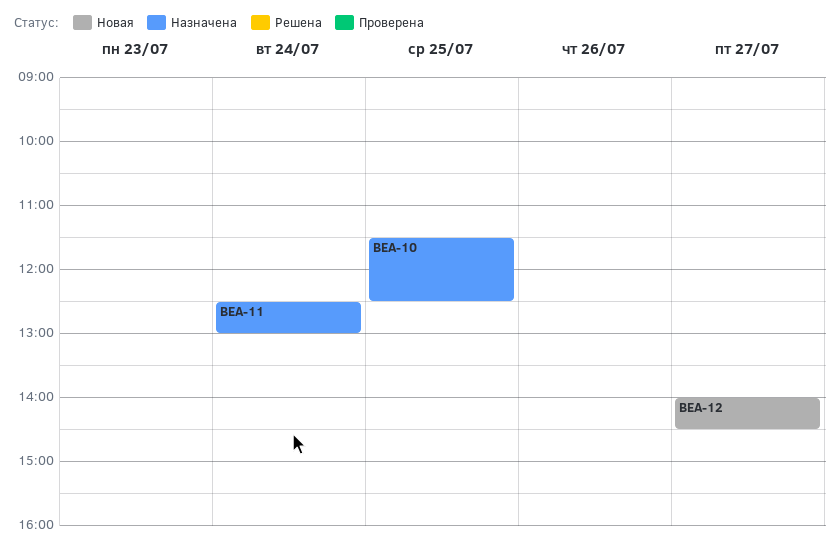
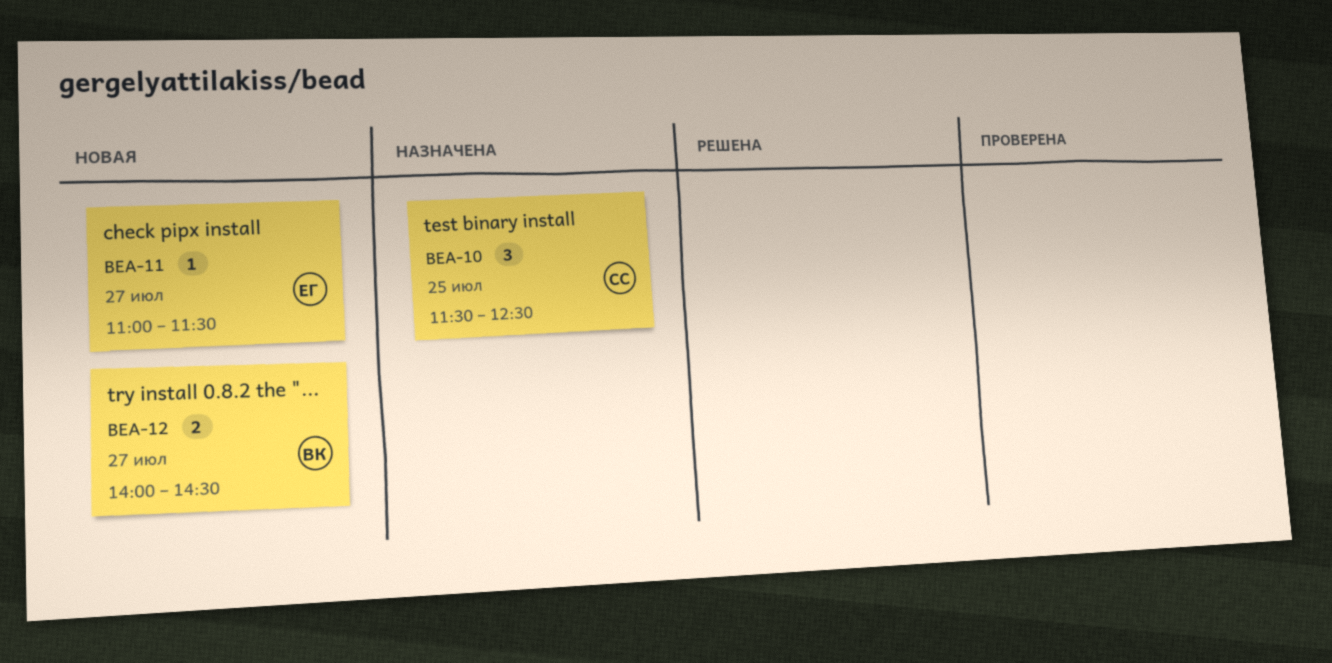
BEA-11, status: Назначена -> Новая
BEA-11, day: Jul 24 -> Jul 27
BEA-11, begins: 12:30 -> 11:00
BEA-11, ends: 13:00 -> 11:30

